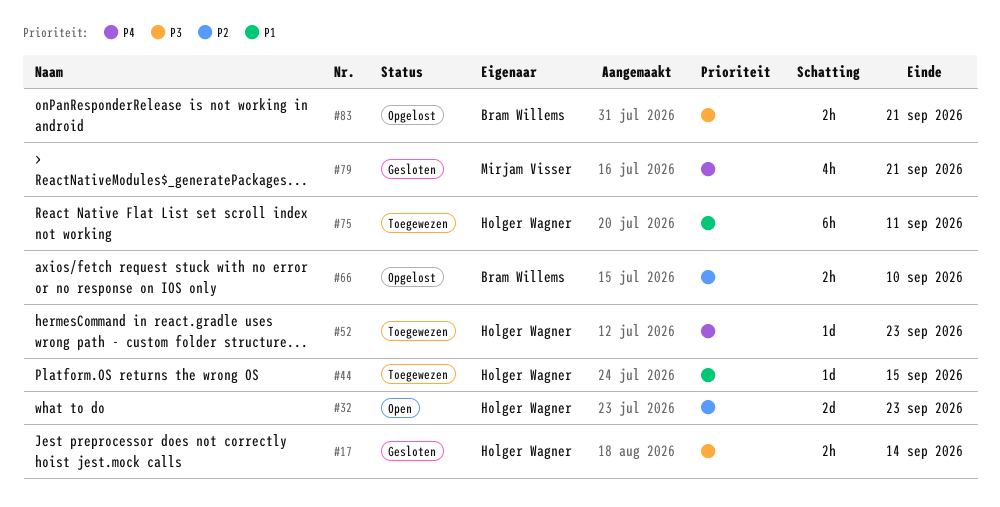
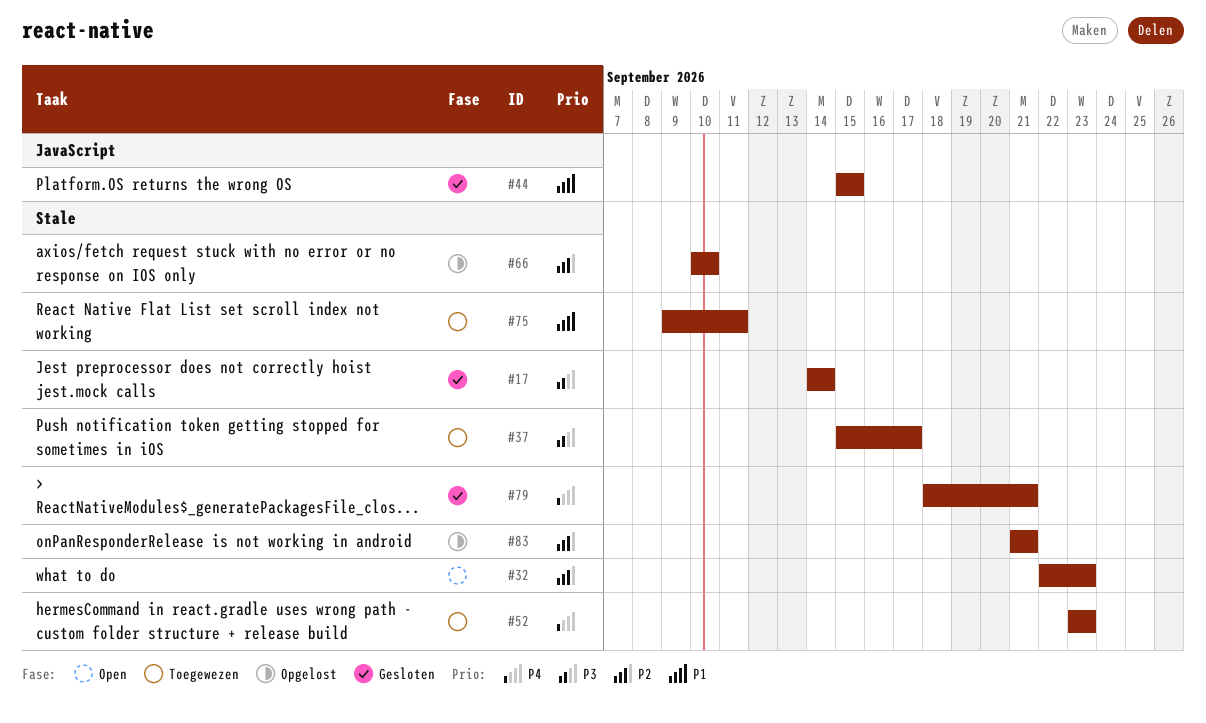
#37: none -> present
#44, status: Toegewezen -> Gesloten
#83, priority: P3 -> P2

